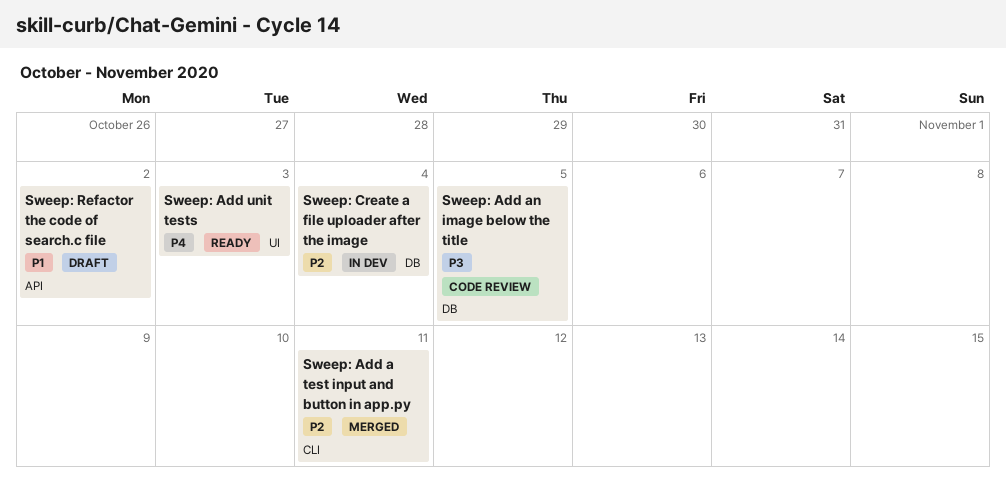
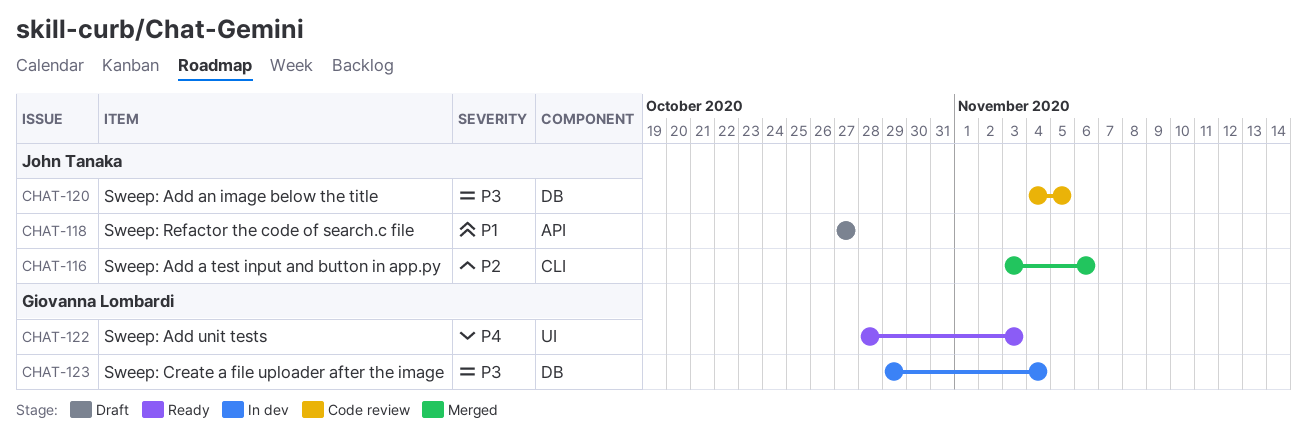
Sweep: Add a test input and button in app.py, due: Nov 11 -> Nov 6
Sweep: Create a file uploader after the image, priority: P2 -> P3
Sweep: Refactor the code of search.c file, due: Nov 2 -> Oct 27

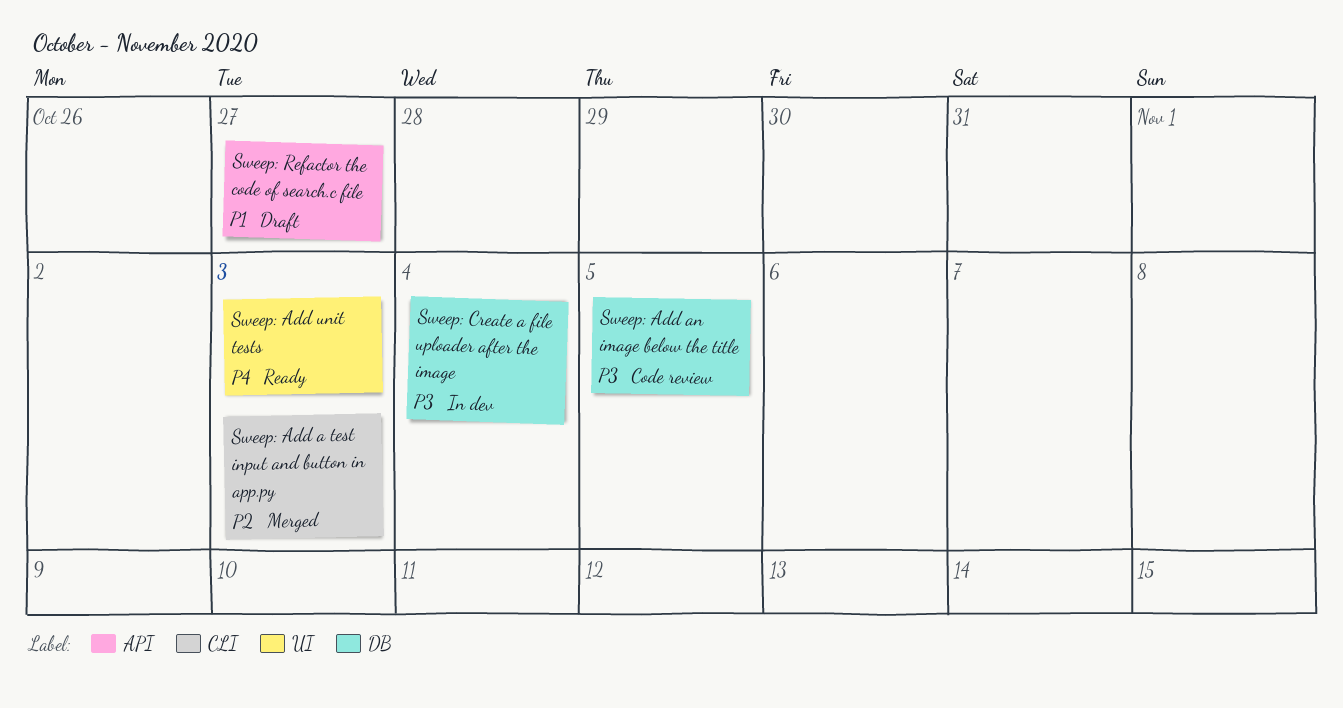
Sweep: Add a test input and button in app.py, due: Nov 6 -> Nov 3

